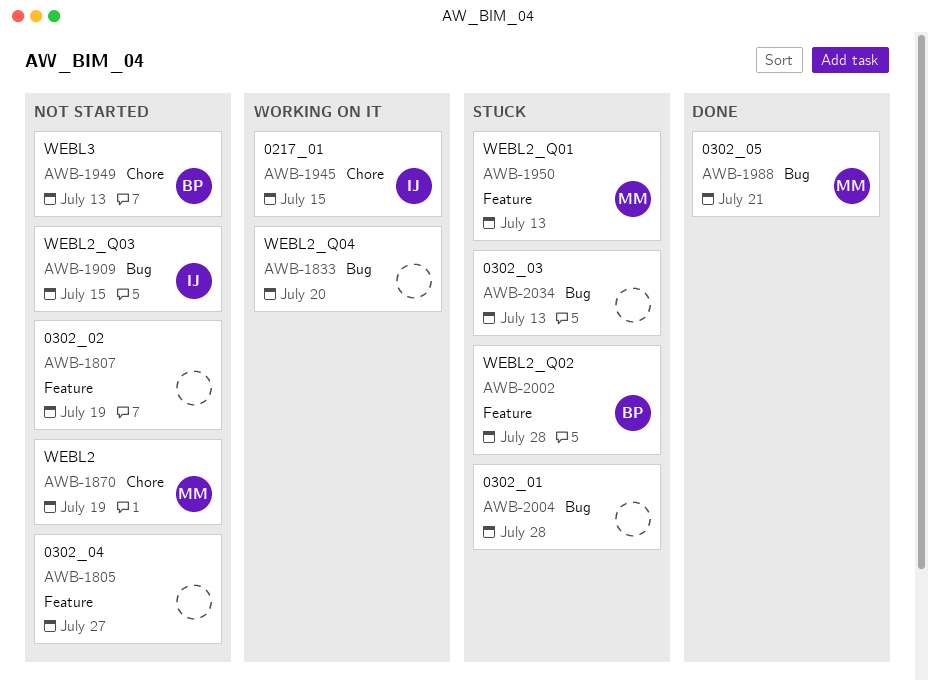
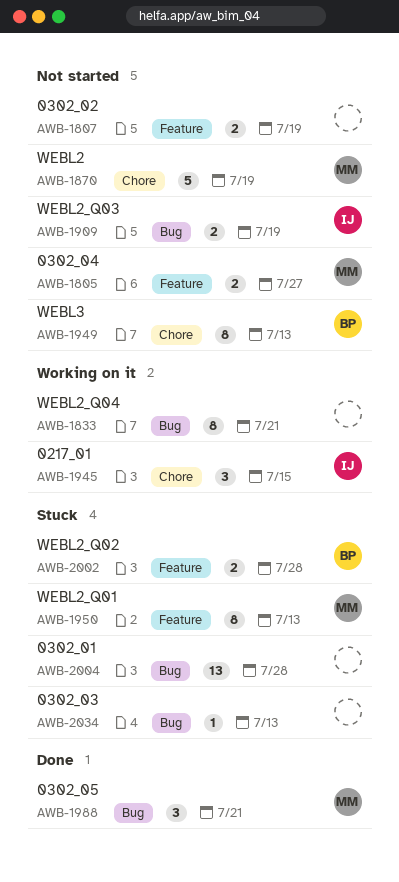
AWB-1805, owner: none -> MM
AWB-1833, due: Jul 20 -> Jul 21
AWB-1909, due: Jul 15 -> Jul 19

